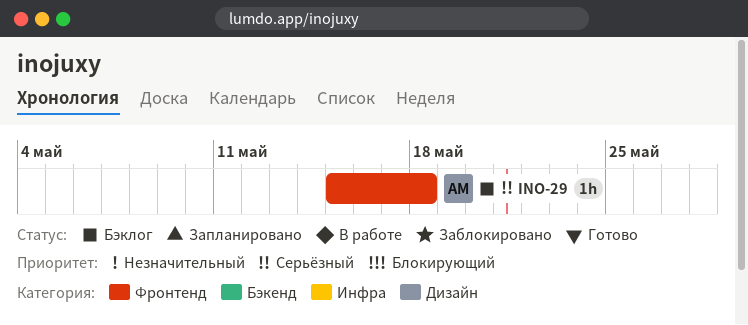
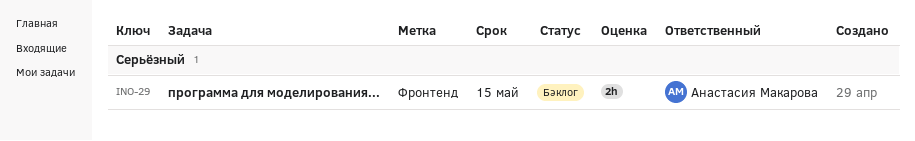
INO-29, estimate: 1h -> 2h
INO-29, due: May 18 -> May 15

